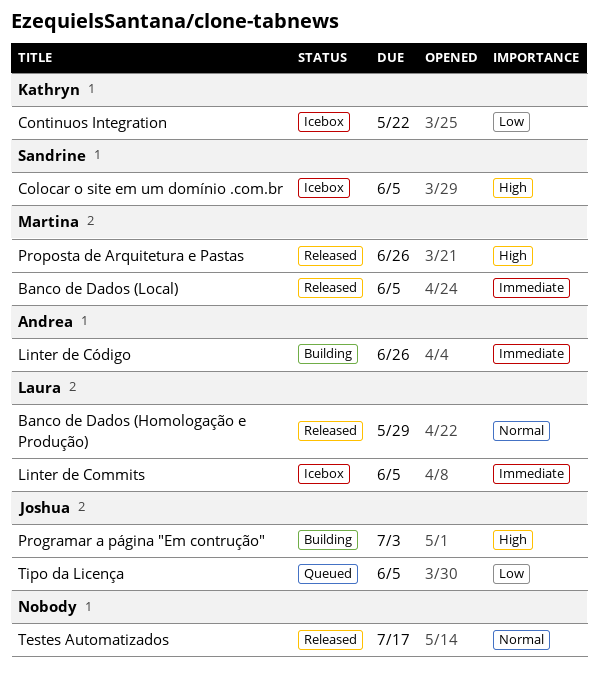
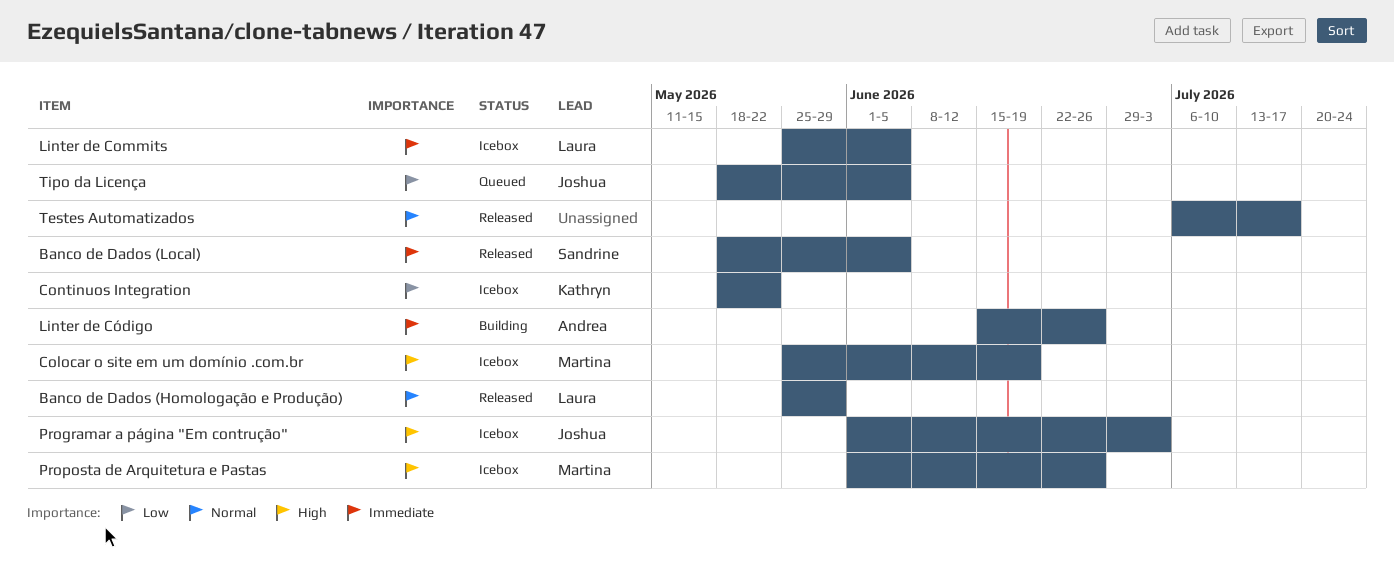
Banco de Dados (Local), owner: Martina -> Sandrine
Colocar o site em um domínio .com.br, owner: Sandrine -> Martina
Colocar o site em um domínio .com.br, due: Jun 5 -> Jun 19
Programar a página "Em contrução", status: Building -> Icebox
Proposta de Arquitetura e Pastas, status: Released -> Icebox

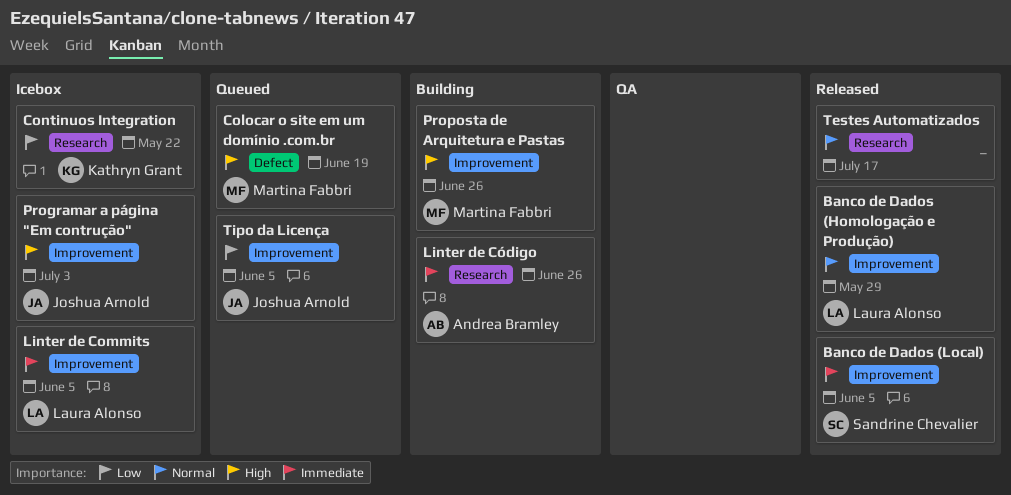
Colocar o site em um domínio .com.br, status: Icebox -> Queued
Proposta de Arquitetura e Pastas, status: Icebox -> Building

